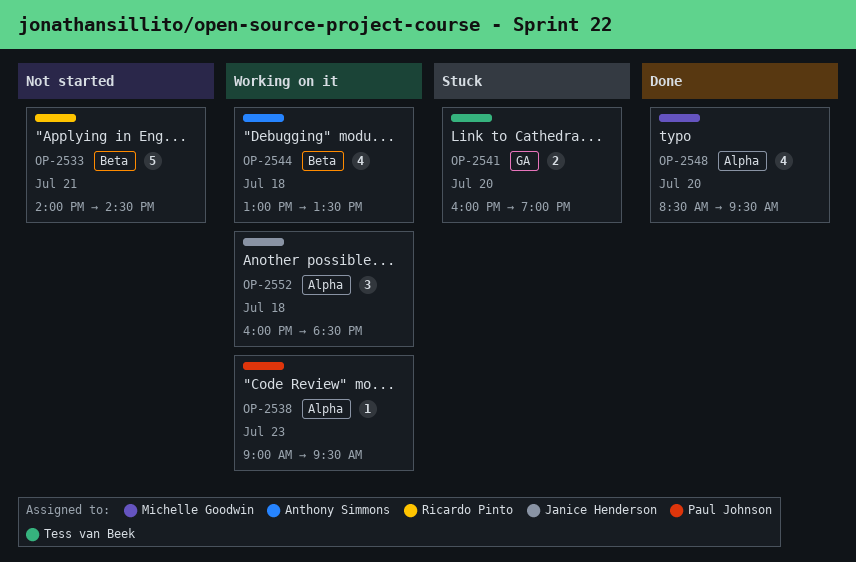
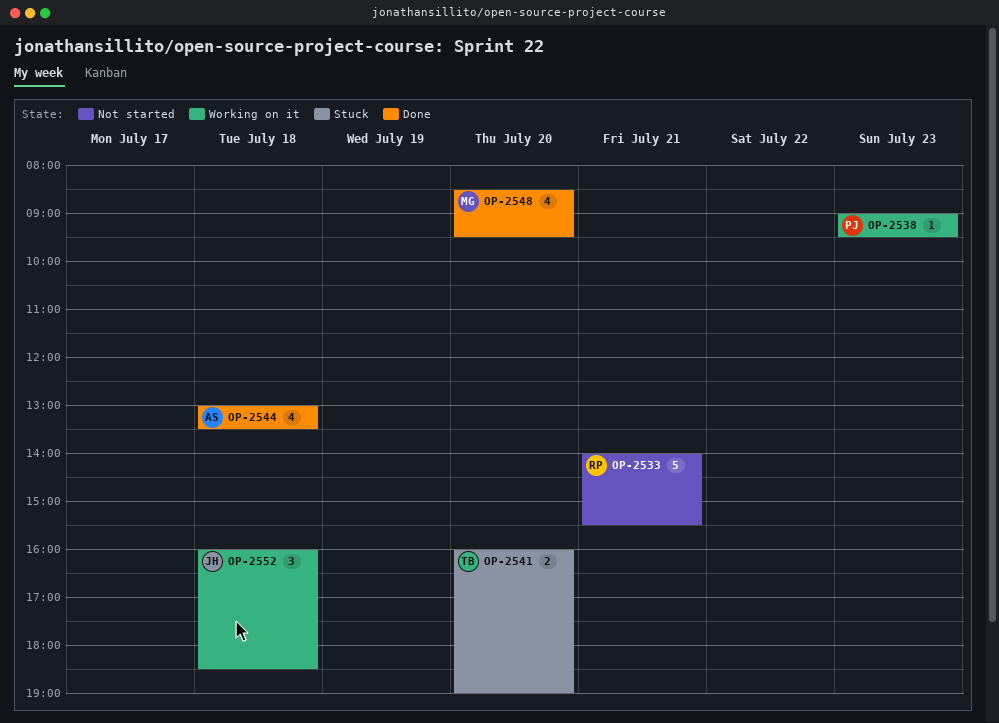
OP-2533, ends: 14:30 -> 15:30
OP-2544, status: Working on it -> Done

